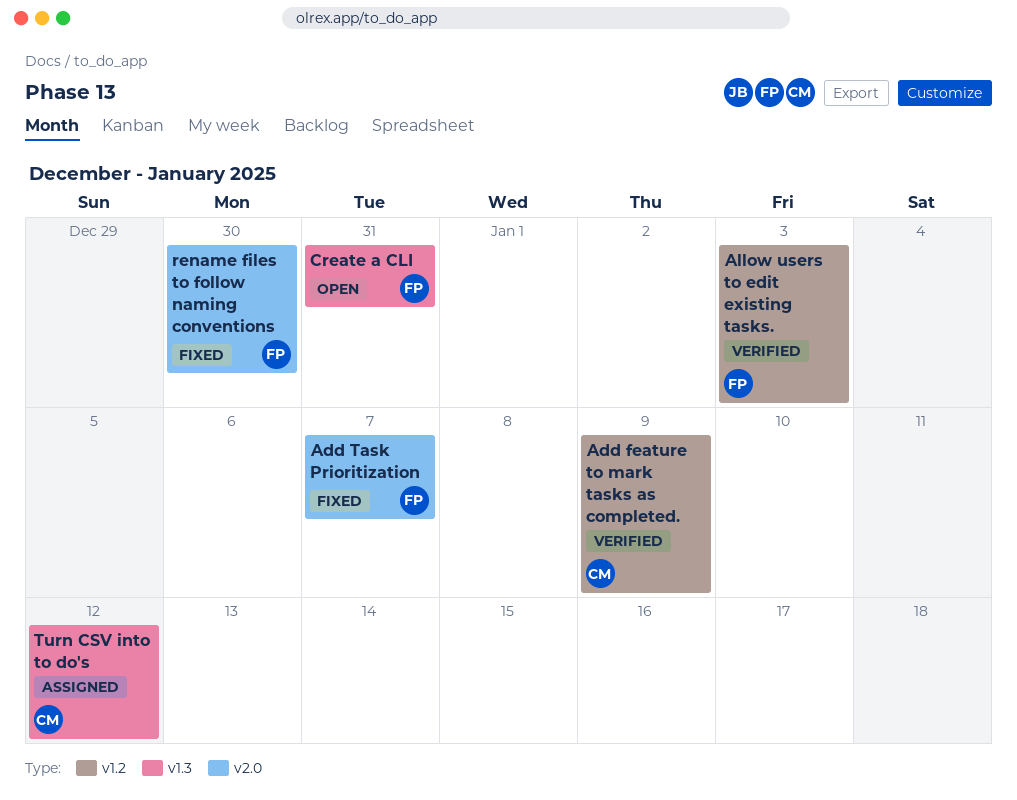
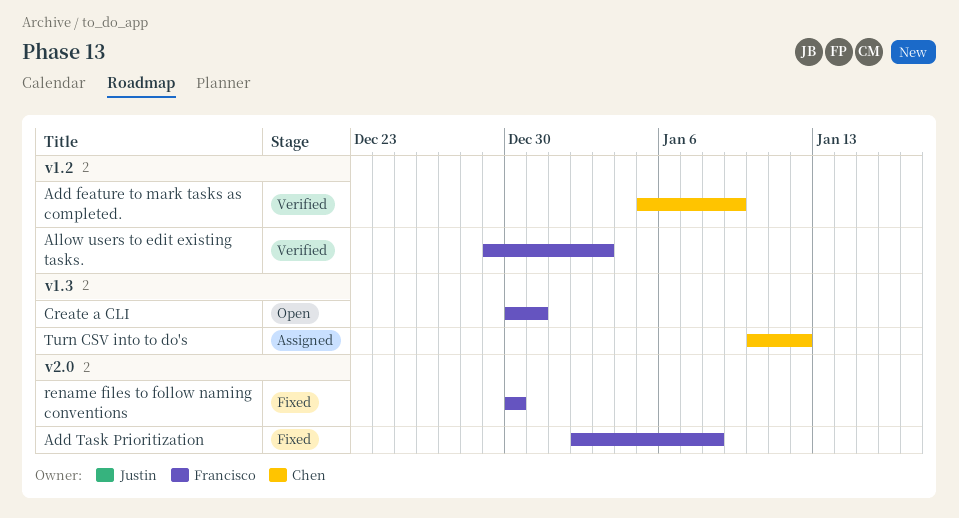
Add Task Prioritization, due: Jan 7 -> Jan 8

